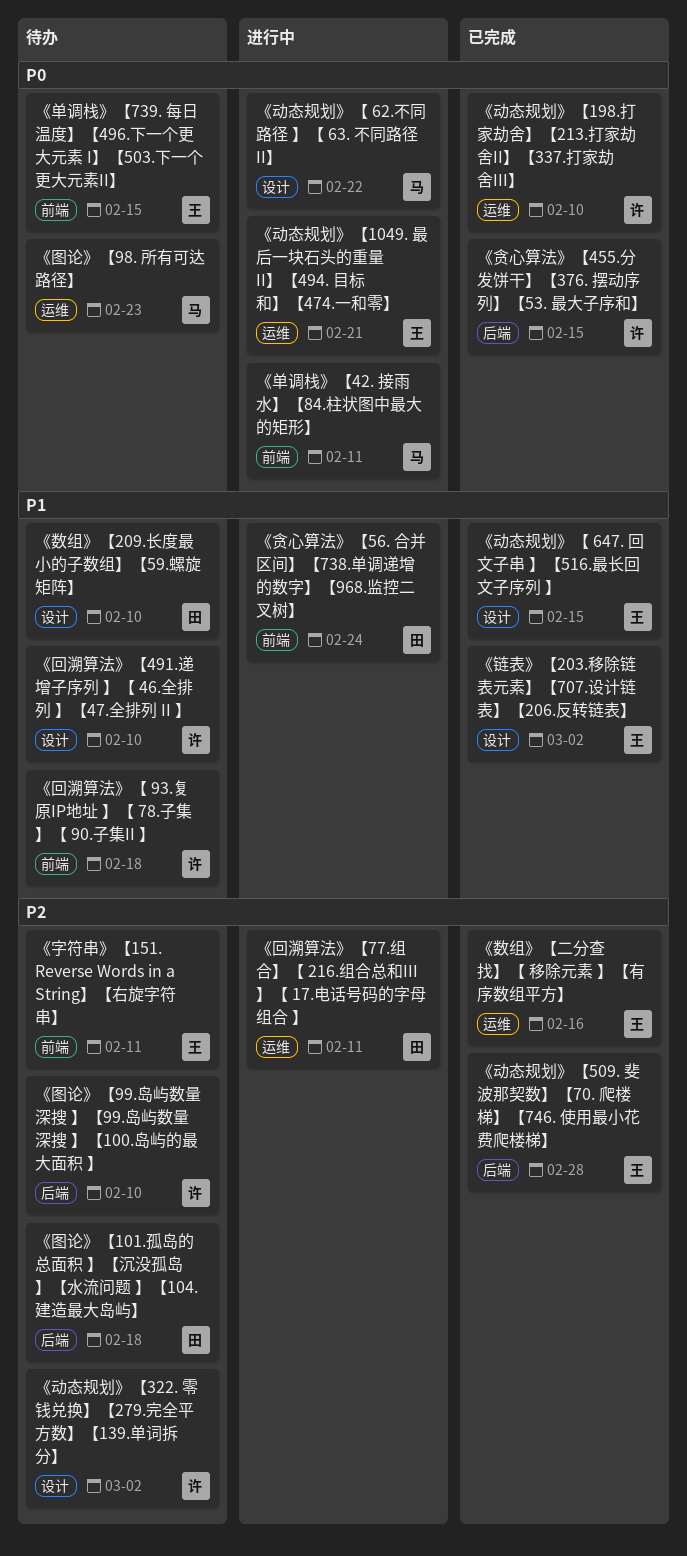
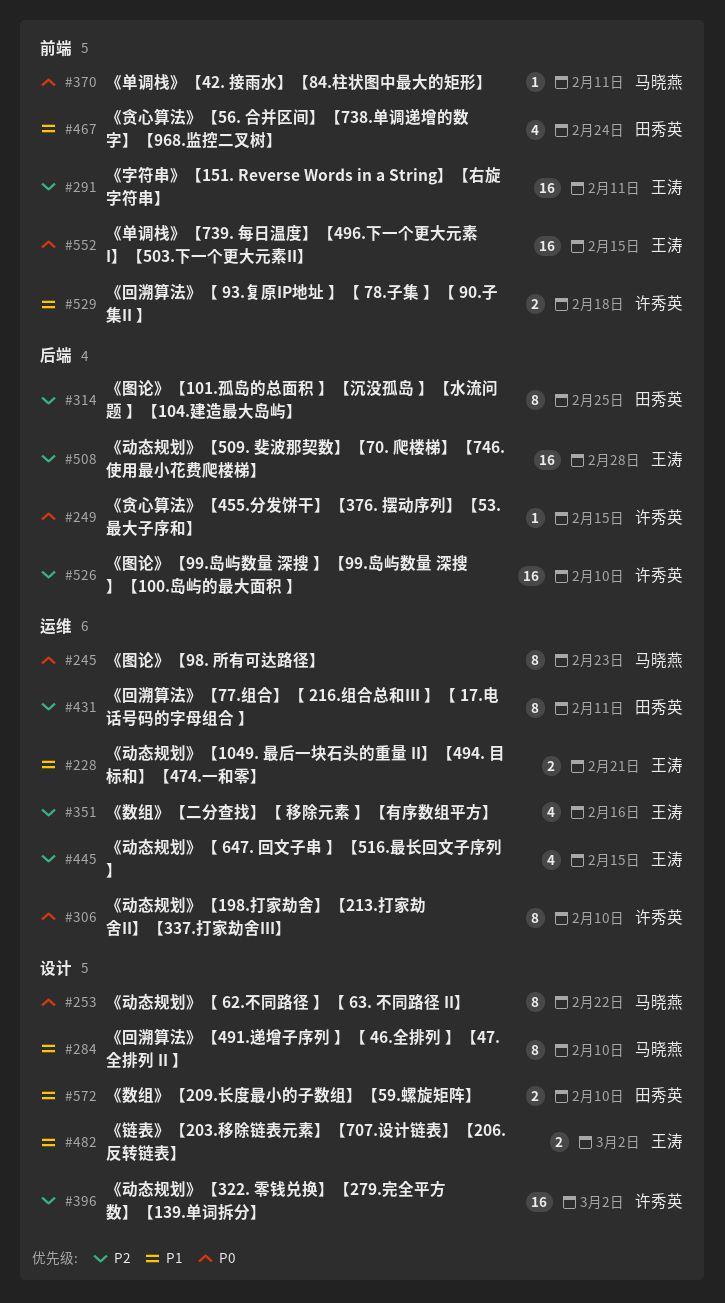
《动态规划》【 647. 回文子串 】【516.最长回文子序列 】, priority: P1 -> P2
《动态规划》【 647. 回文子串 】【516.最长回文子序列 】, label: 设计 -> 运维
《动态规划》【1049. 最后一块石头的重量 II】【494. 目标和】【474.一和零】, priority: P0 -> P1
《回溯算法》【491.递增子序列 】【 46.全排列 】【47.全排列 II 】, owner: 许秀英 -> 马晓燕
《图论》【101.孤岛的总面积 】【沉没孤岛 】【水流问题 】【104.建造最大岛屿】, due: Feb 18 -> Feb 25

